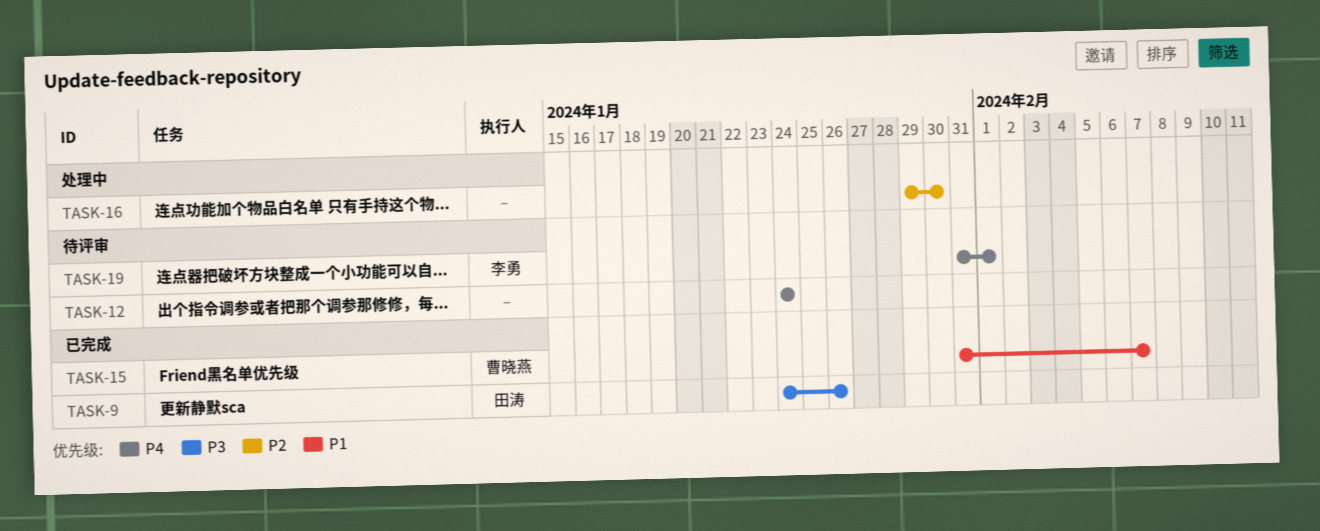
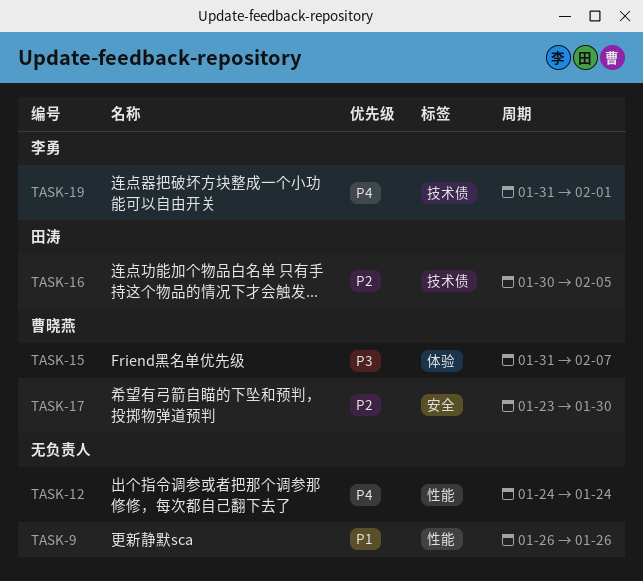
TASK-9, owner: 田涛 -> none
TASK-9, priority: P3 -> P1
TASK-9, start: Jan 24 -> Jan 26
TASK-15, priority: P1 -> P3
TASK-16, owner: none -> 田涛
TASK-16, start: Jan 29 -> Jan 30
TASK-16, due: Jan 30 -> Feb 5
TASK-17: none -> present

